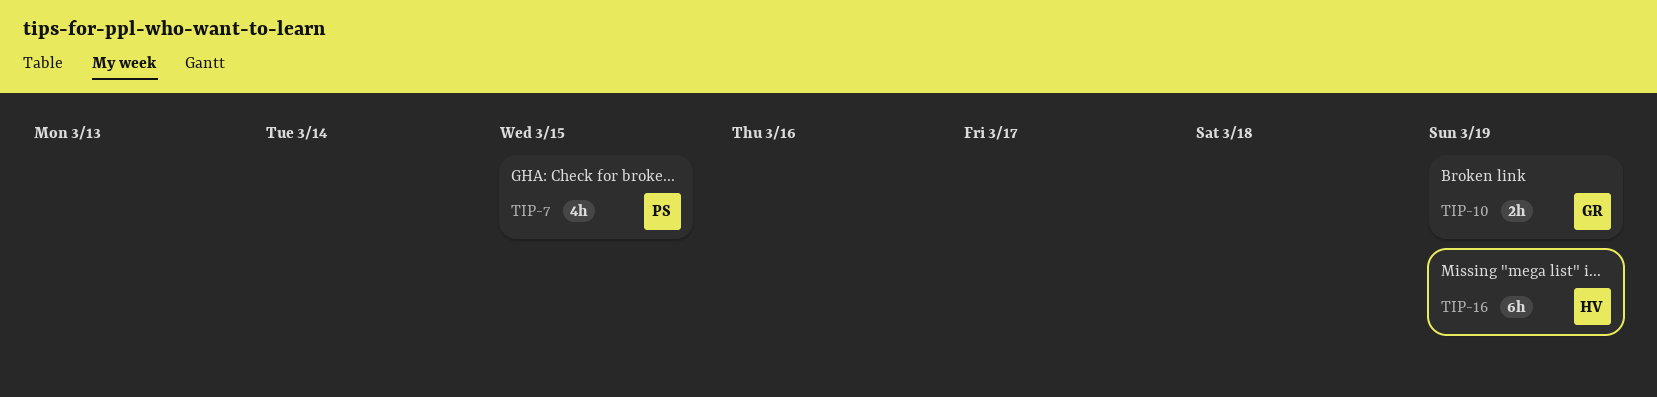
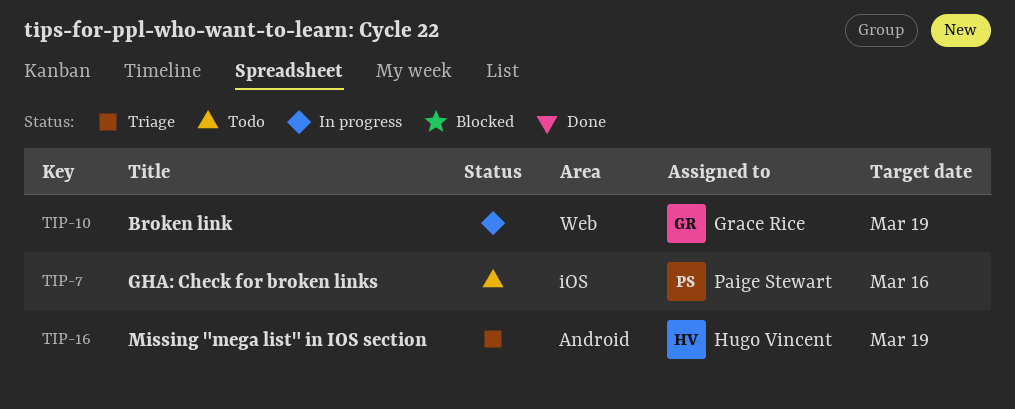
TIP-7, due: Mar 15 -> Mar 16

